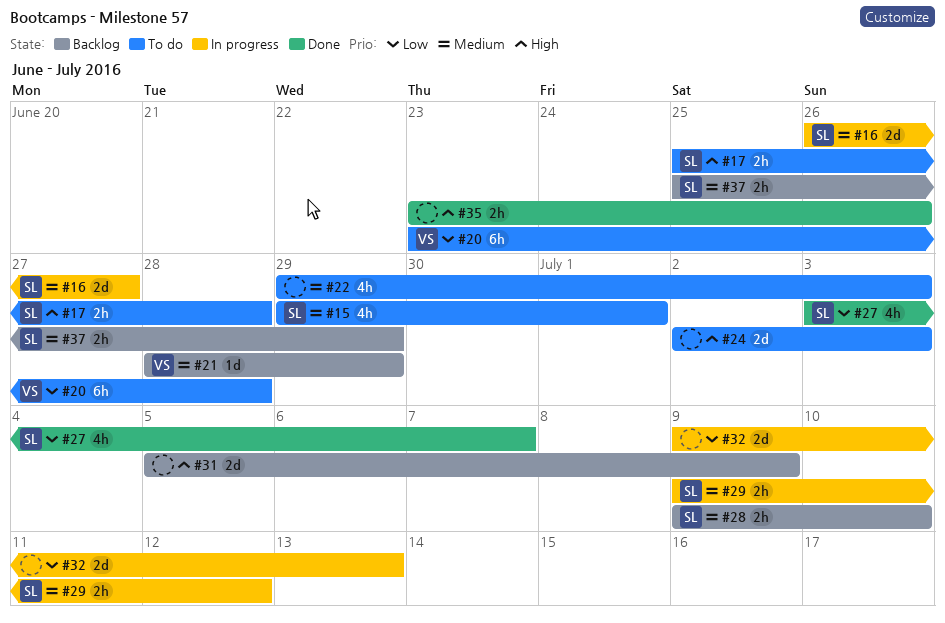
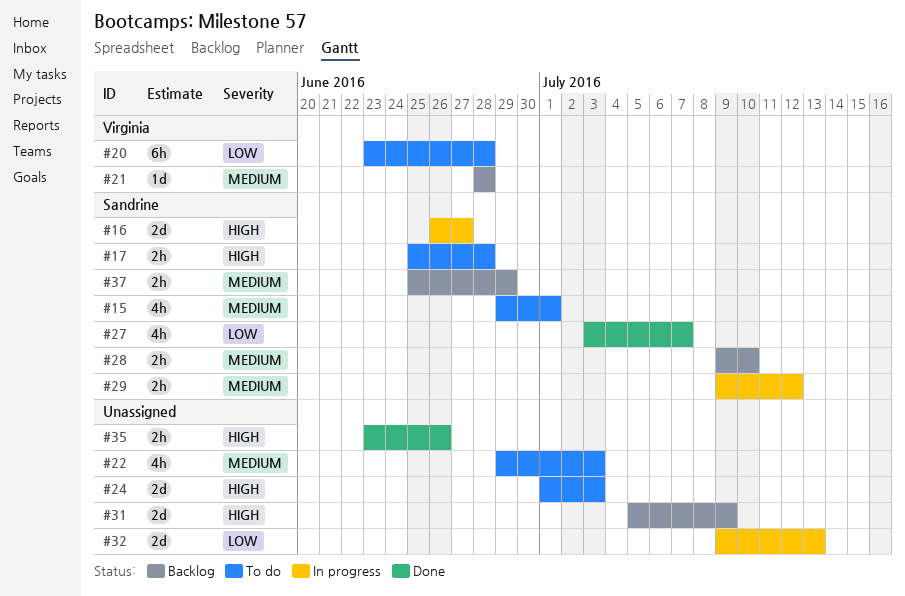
#16, priority: Medium -> High
#21, due: Jun 29 -> Jun 28
#24, start: Jul 2 -> Jul 1

